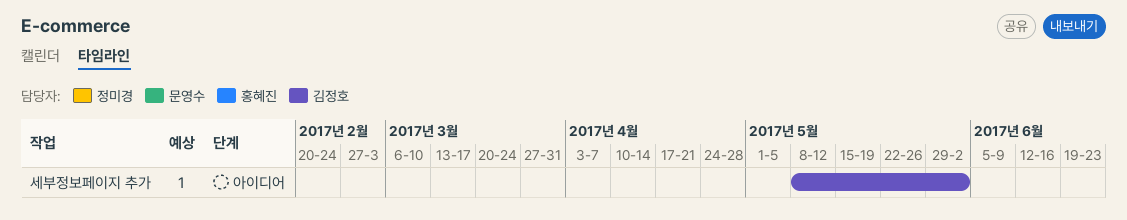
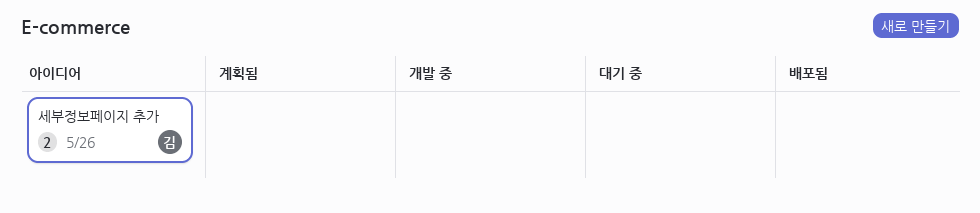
세부정보페이지 추가, estimate: 1 -> 2
세부정보페이지 추가, due: Jun 2 -> May 26

